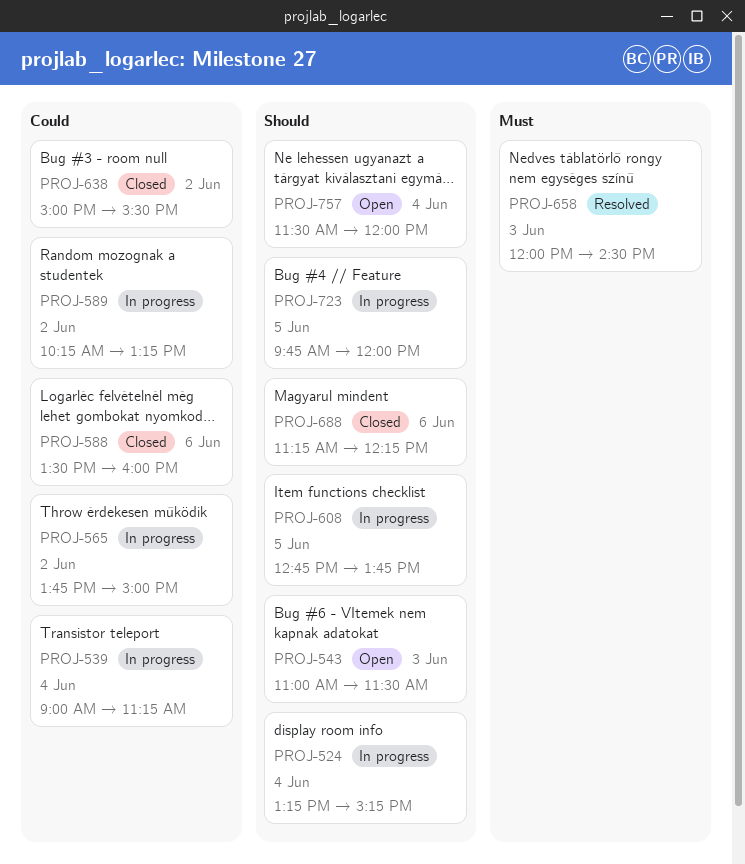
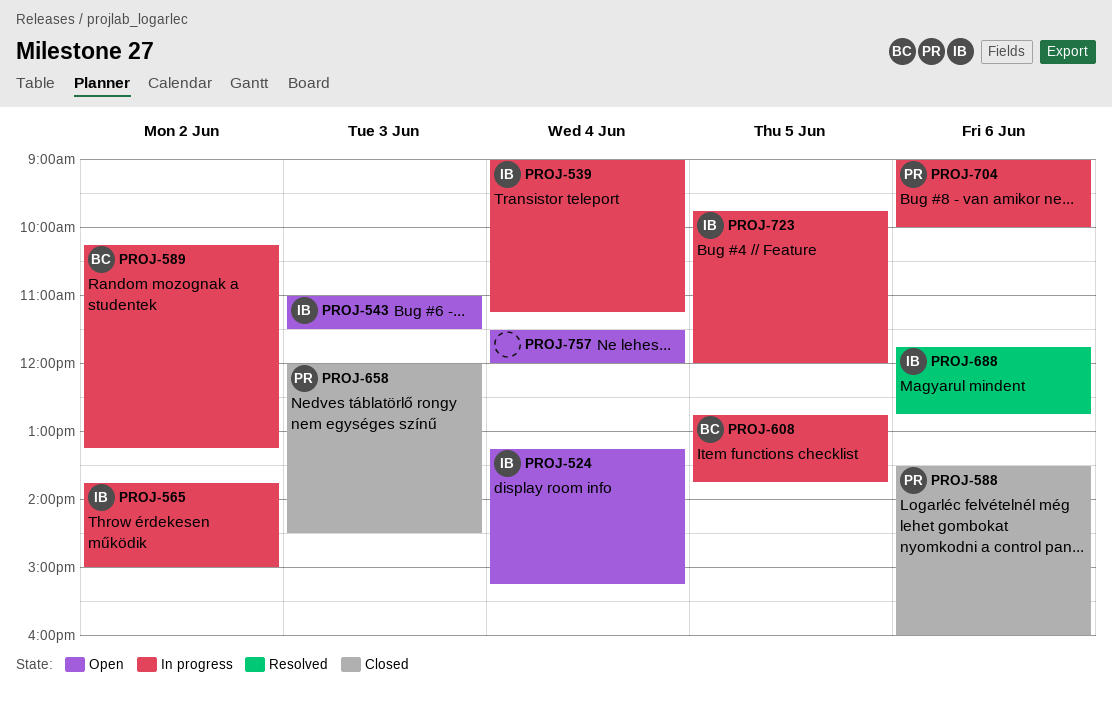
PROJ-524, status: In progress -> Open
PROJ-638: present -> none
PROJ-658, status: Resolved -> Closed
PROJ-688, status: Closed -> Resolved
PROJ-688, begins: 11:15 -> 11:45
PROJ-688, ends: 12:15 -> 12:45
PROJ-704: none -> present

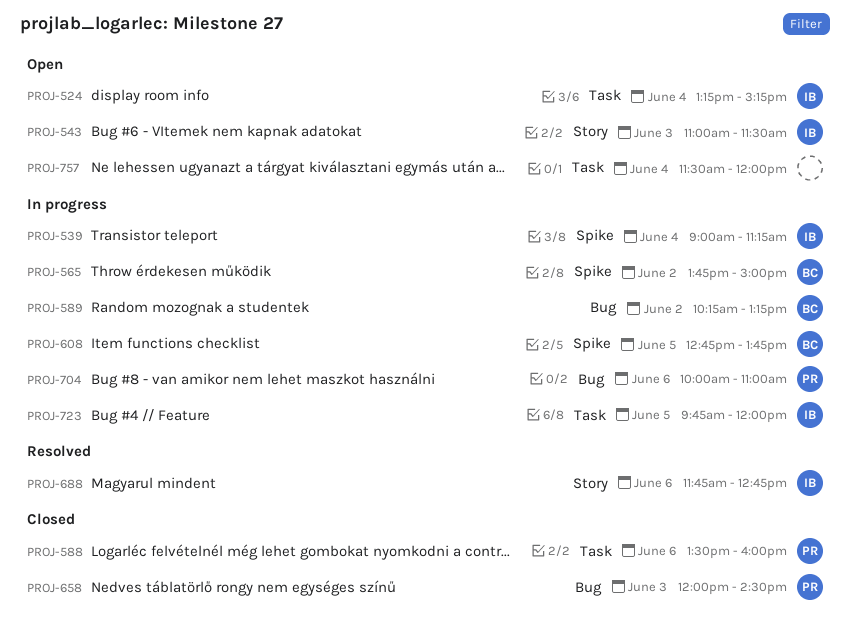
PROJ-565, owner: IB -> BC
PROJ-704, begins: 09:00 -> 10:00
PROJ-704, ends: 10:00 -> 11:00

